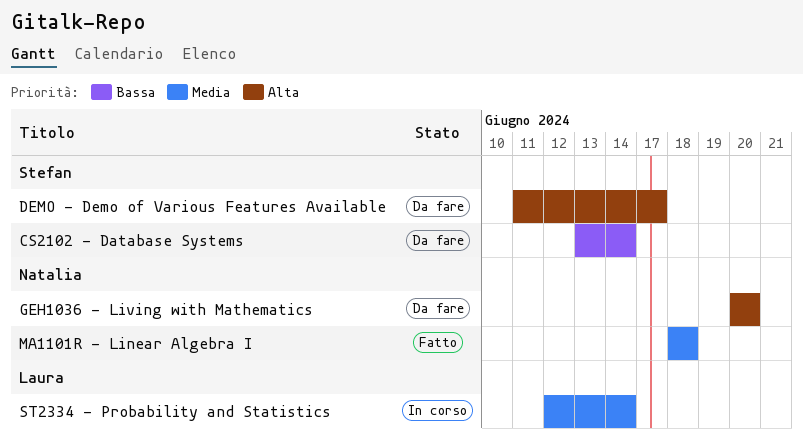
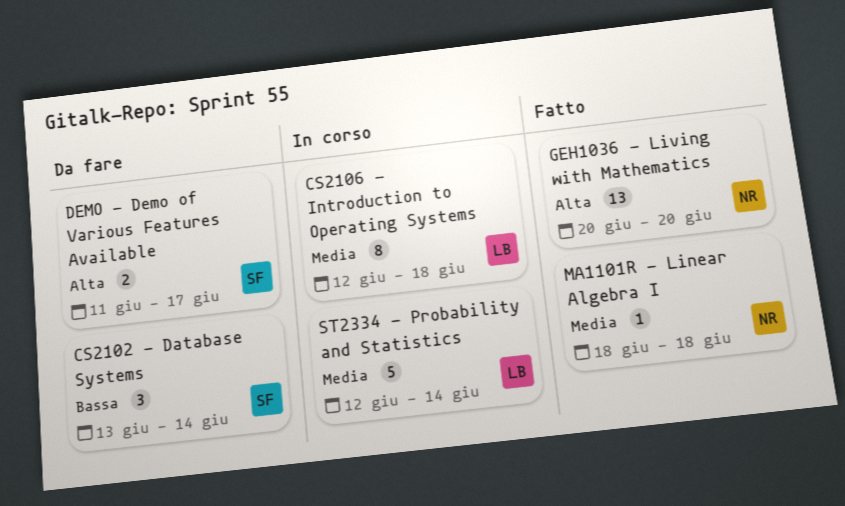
CS2106 - Introduction to Operating Systems: none -> present
GEH1036 - Living with Mathematics, status: Da fare -> Fatto

